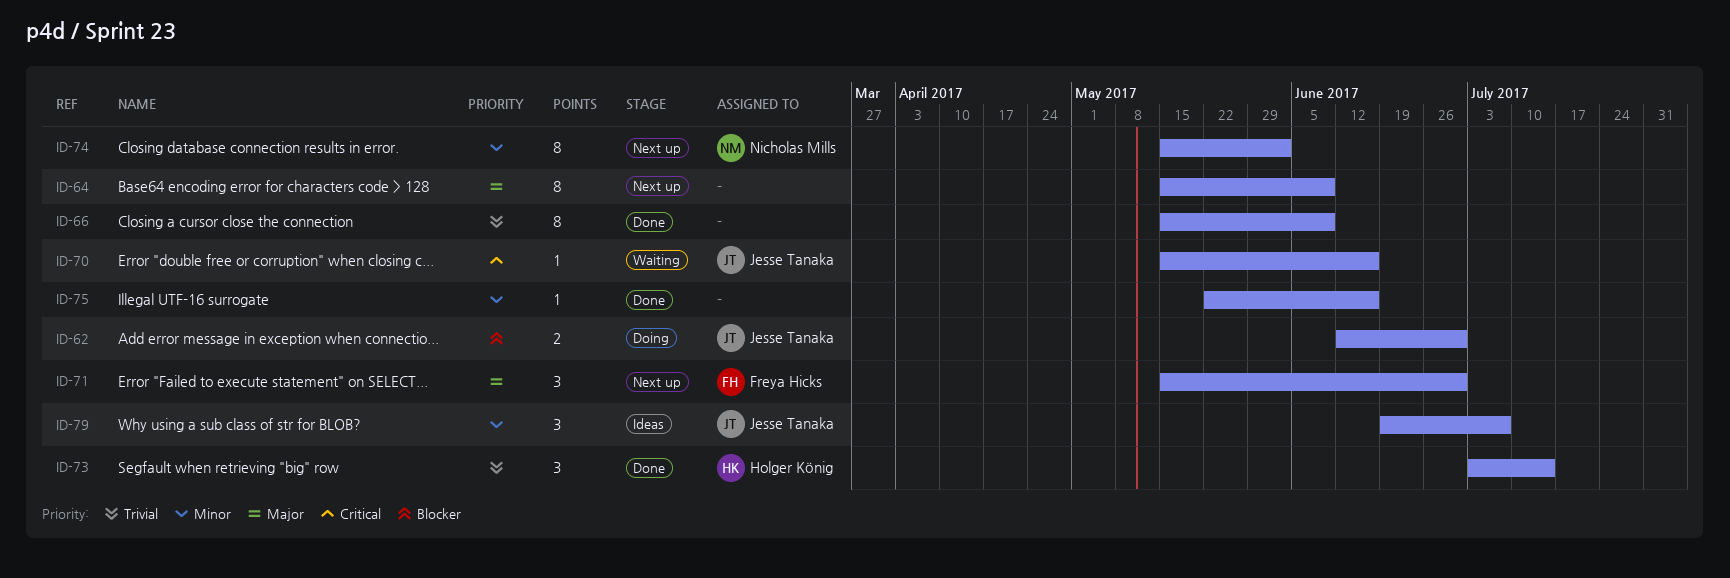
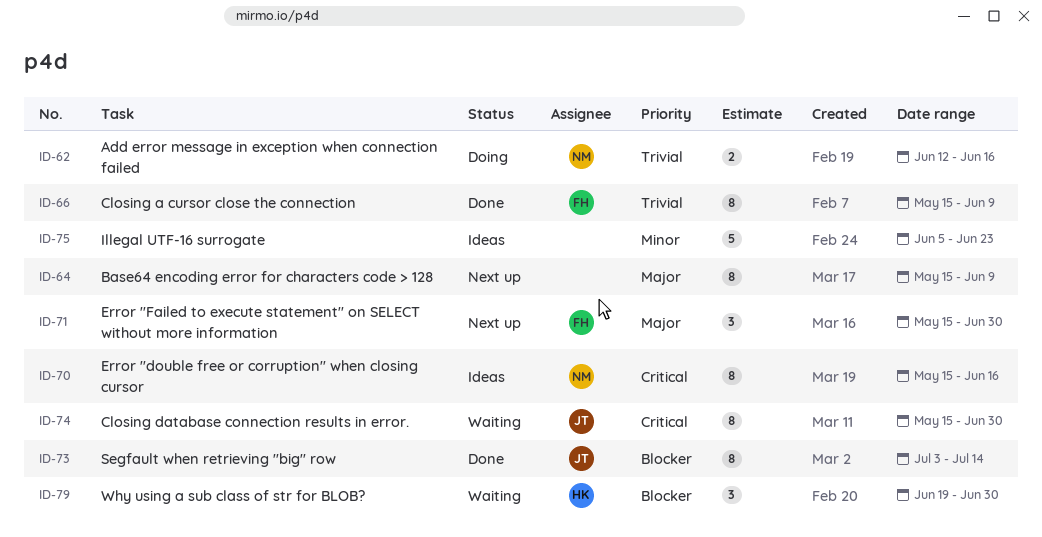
ID-62, owner: Jesse Tanaka -> Nicholas Mills
ID-62, priority: Blocker -> Trivial
ID-62, due: Jun 30 -> Jun 16
ID-66, owner: none -> Freya Hicks
ID-70, status: Waiting -> Ideas
ID-70, owner: Jesse Tanaka -> Nicholas Mills
ID-70, estimate: 1 -> 8
ID-73, owner: Holger König -> Jesse Tanaka
ID-73, priority: Trivial -> Blocker
ID-73, estimate: 3 -> 8
ID-74, status: Next up -> Waiting
ID-74, owner: Nicholas Mills -> Jesse Tanaka
ID-74, priority: Minor -> Critical
ID-74, due: Jun 2 -> Jun 30
ID-75, status: Done -> Ideas
ID-75, estimate: 1 -> 5
ID-75, start: May 22 -> Jun 5
ID-75, due: Jun 16 -> Jun 23
ID-79, status: Ideas -> Waiting
ID-79, owner: Jesse Tanaka -> Holger König
ID-79, priority: Minor -> Blocker
ID-79, due: Jul 7 -> Jun 30

